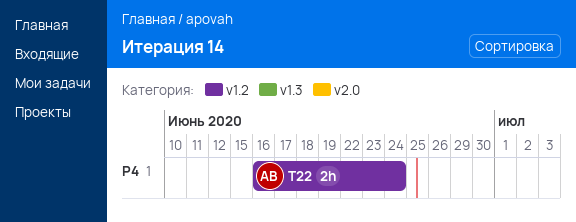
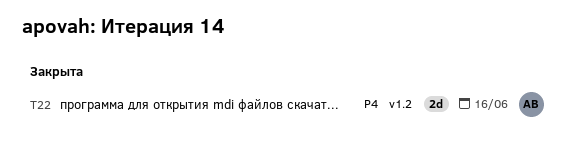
T22, estimate: 2h -> 2d
T22, due: Jun 24 -> Jun 16

